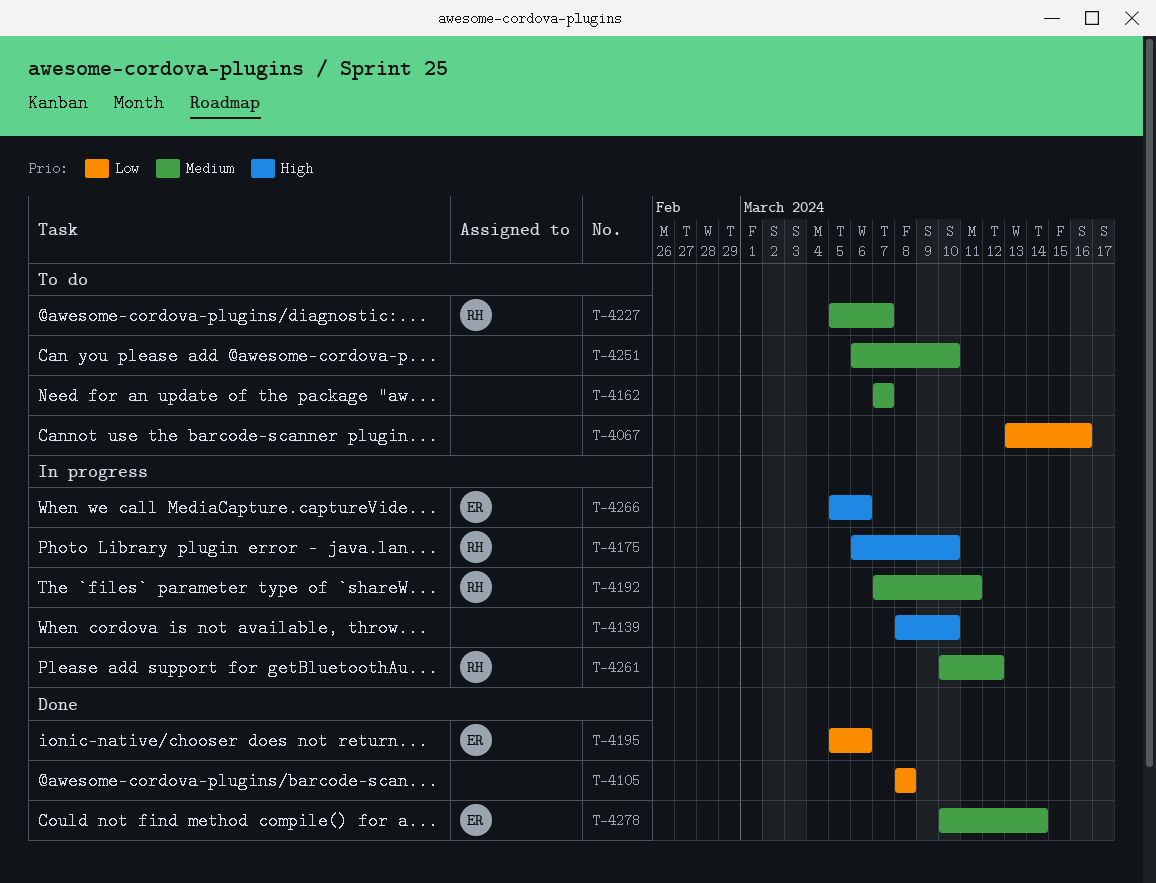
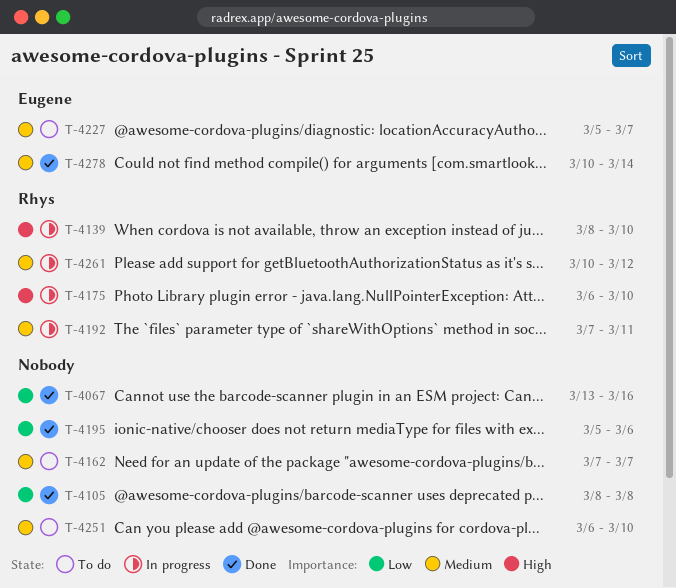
T-4067, status: To do -> Done
T-4139, owner: none -> Rhys
T-4195, owner: Eugene -> none
T-4227, owner: Rhys -> Eugene
T-4266: present -> none

